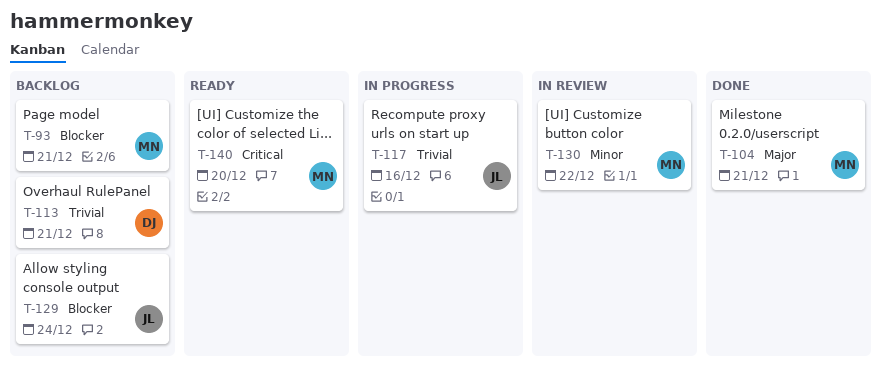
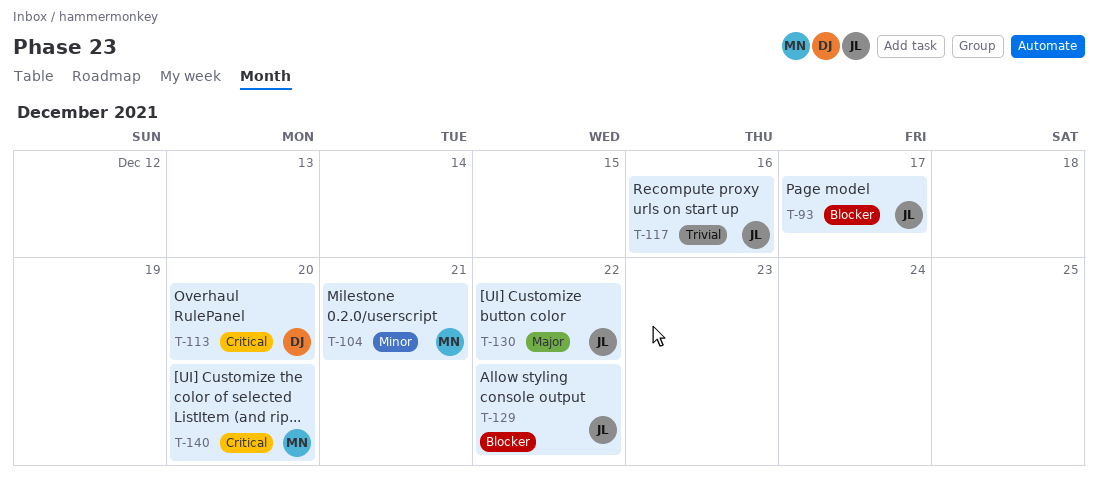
T-93, owner: MN -> JL
T-93, due: Dec 21 -> Dec 17
T-104, priority: Major -> Minor
T-113, priority: Trivial -> Critical
T-113, due: Dec 21 -> Dec 20
T-129, due: Dec 24 -> Dec 22
T-130, owner: MN -> JL
T-130, priority: Minor -> Major

